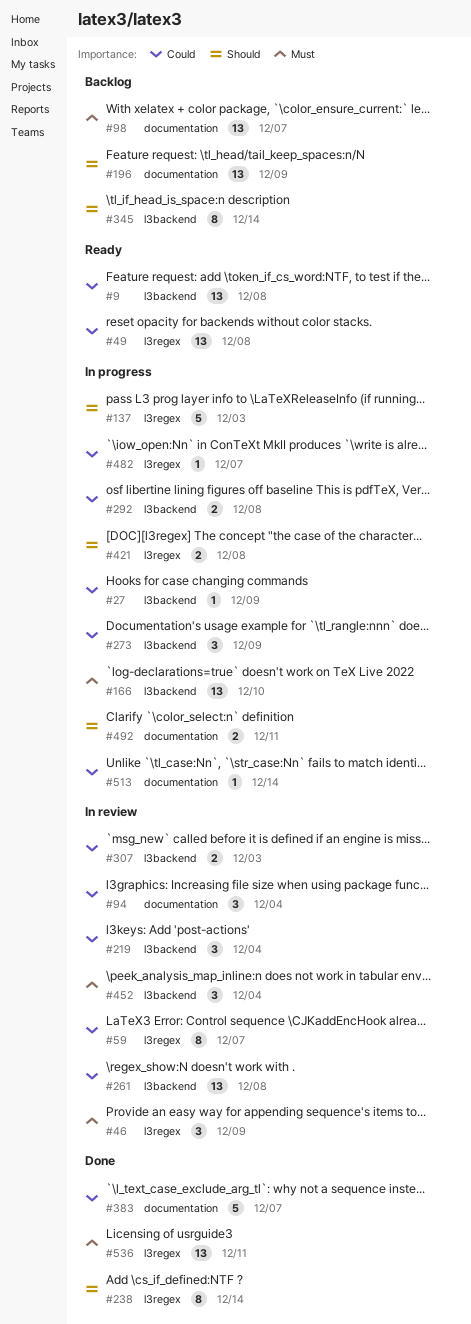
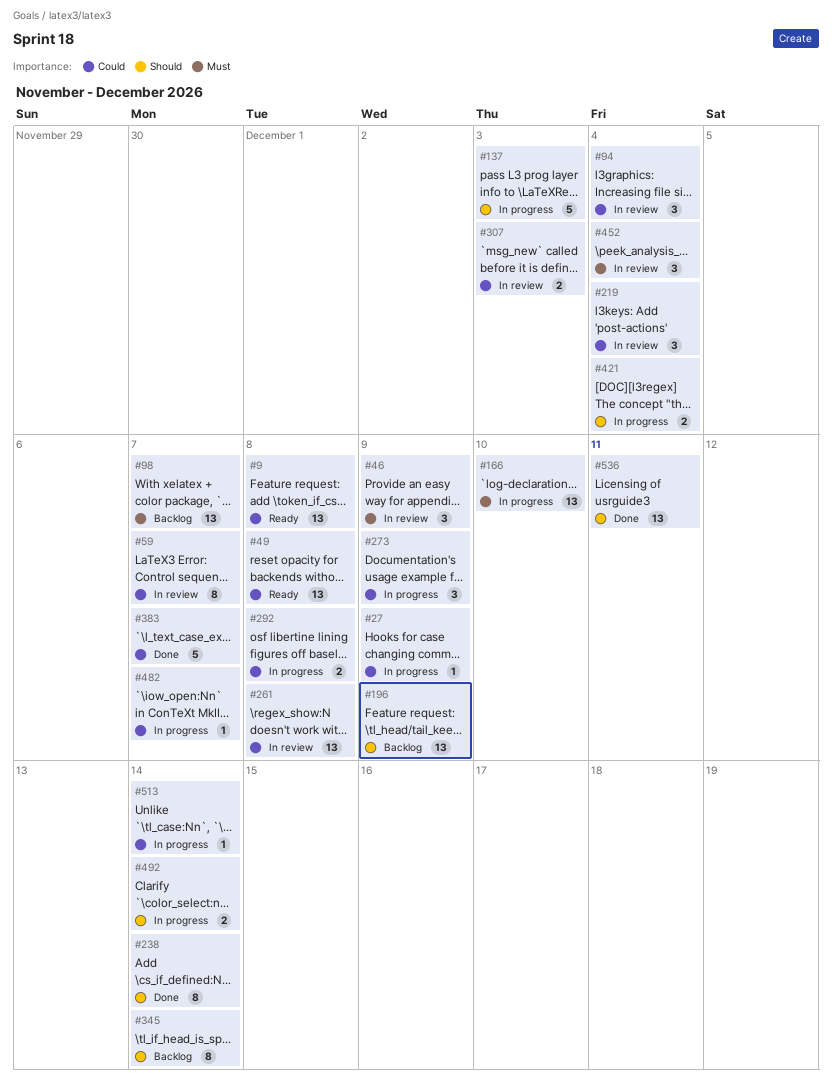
#421, due: Dec 8 -> Dec 4
#492, due: Dec 11 -> Dec 14
#536, priority: Must -> Should

